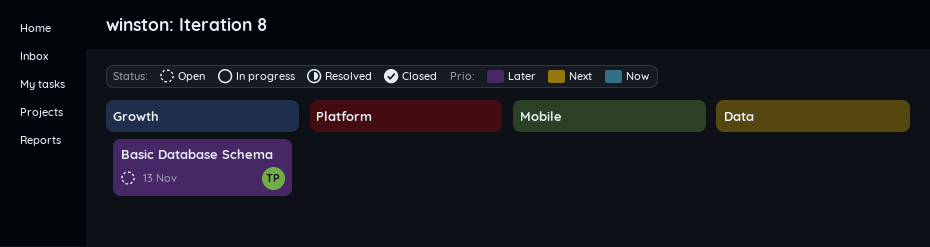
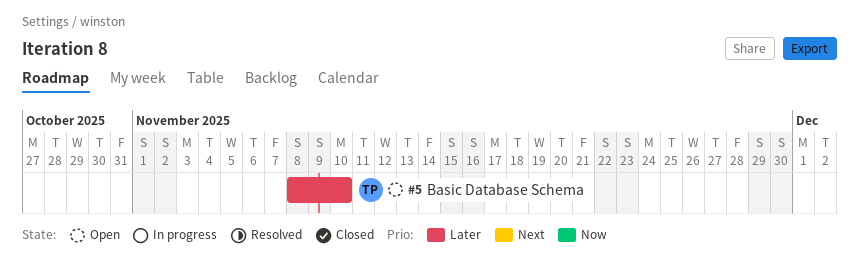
Basic Database Schema, due: Nov 13 -> Nov 10

